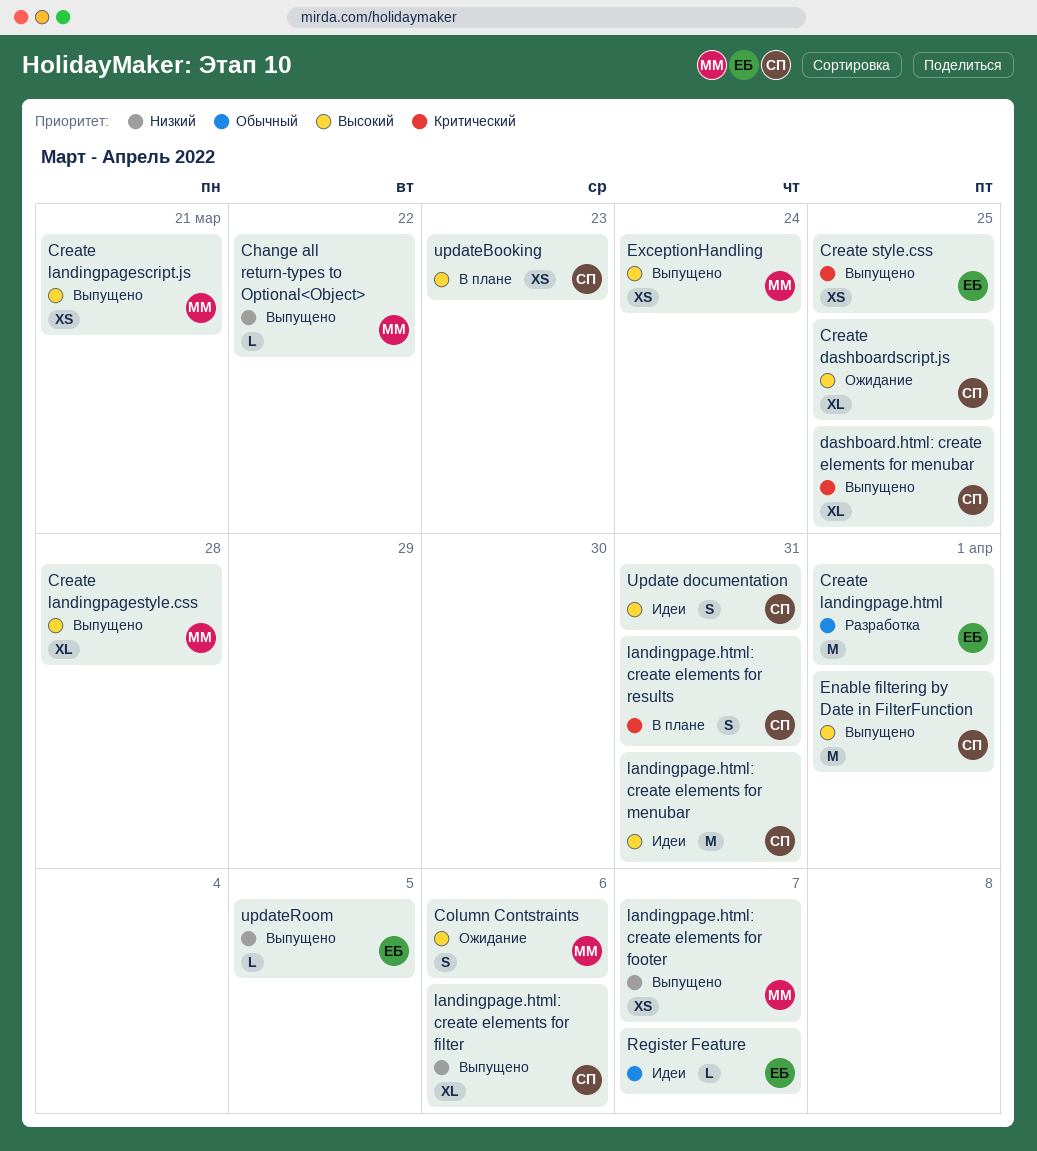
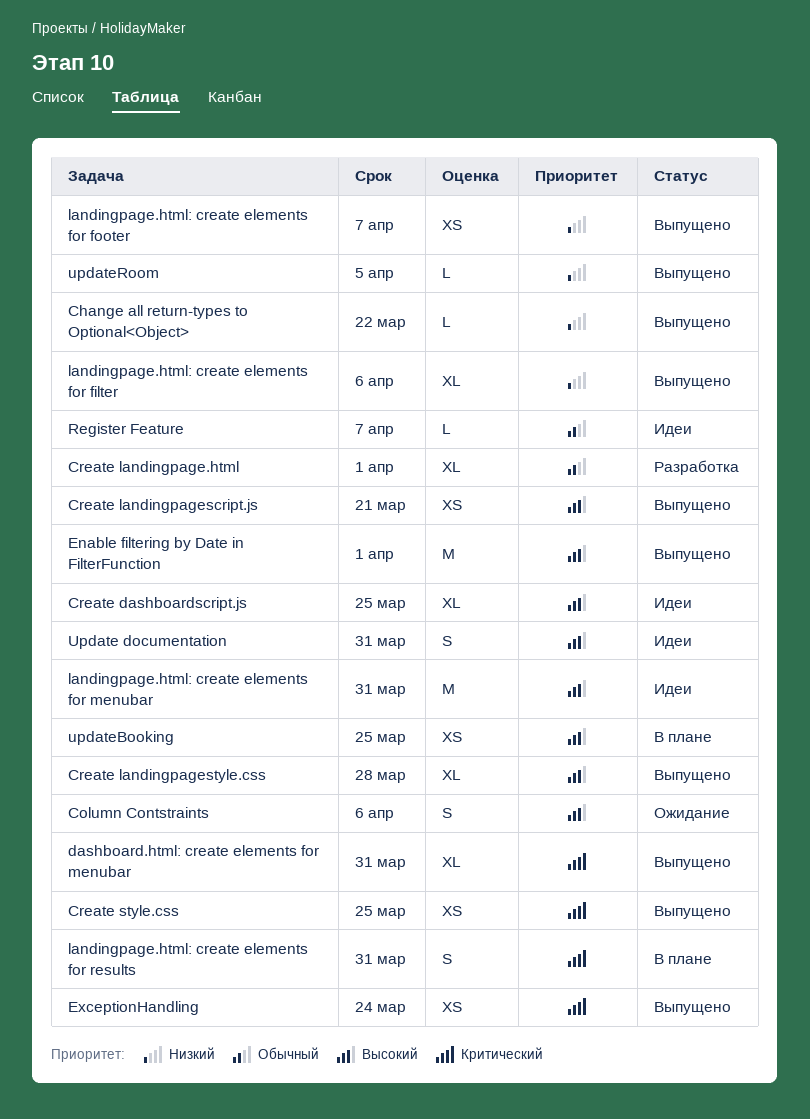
Create dashboardscript.js, status: Ожидание -> Идеи
Create landingpage.html, estimate: M -> XL
dashboard.html: create elements for menubar, due: Mar 25 -> Mar 31
ExceptionHandling, priority: Высокий -> Критический
updateBooking, due: Mar 23 -> Mar 25

